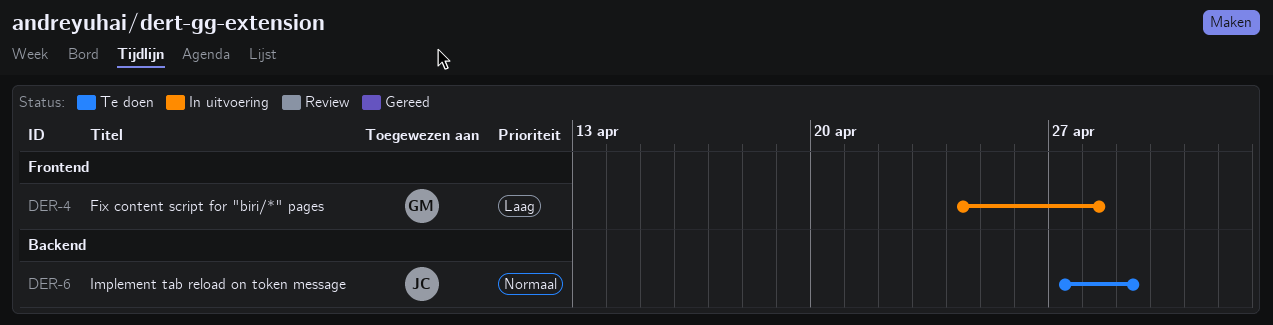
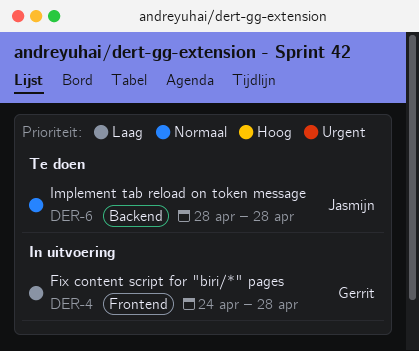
DER-6, start: Apr 27 -> Apr 28
DER-6, due: Apr 29 -> Apr 28

